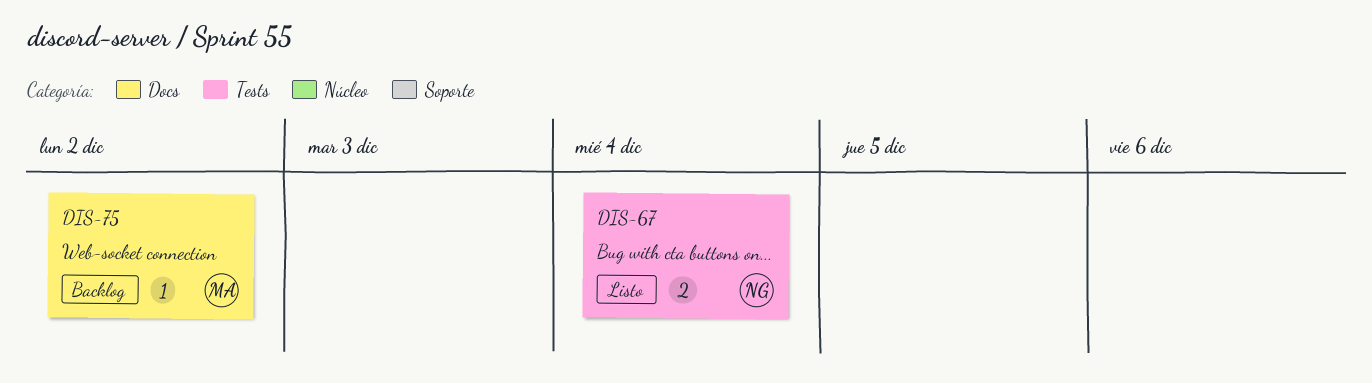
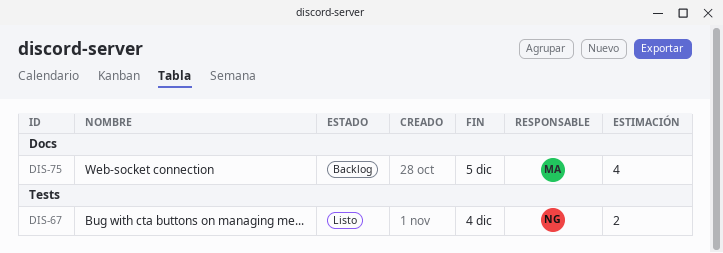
DIS-75, estimate: 1 -> 4
DIS-75, due: Dec 2 -> Dec 5

